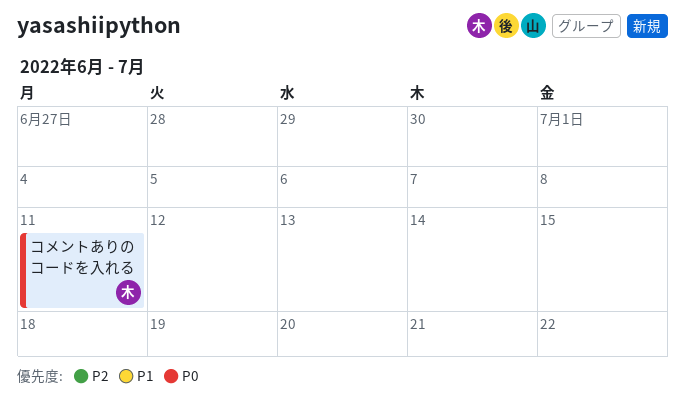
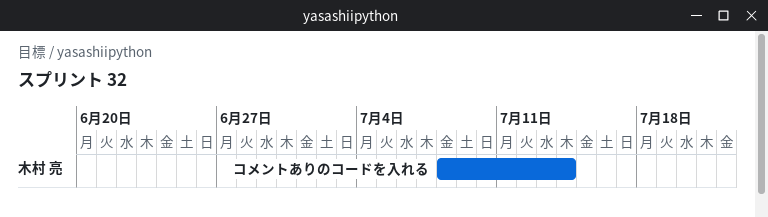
コメントありのコードを入れる, due: Jul 11 -> Jul 14

